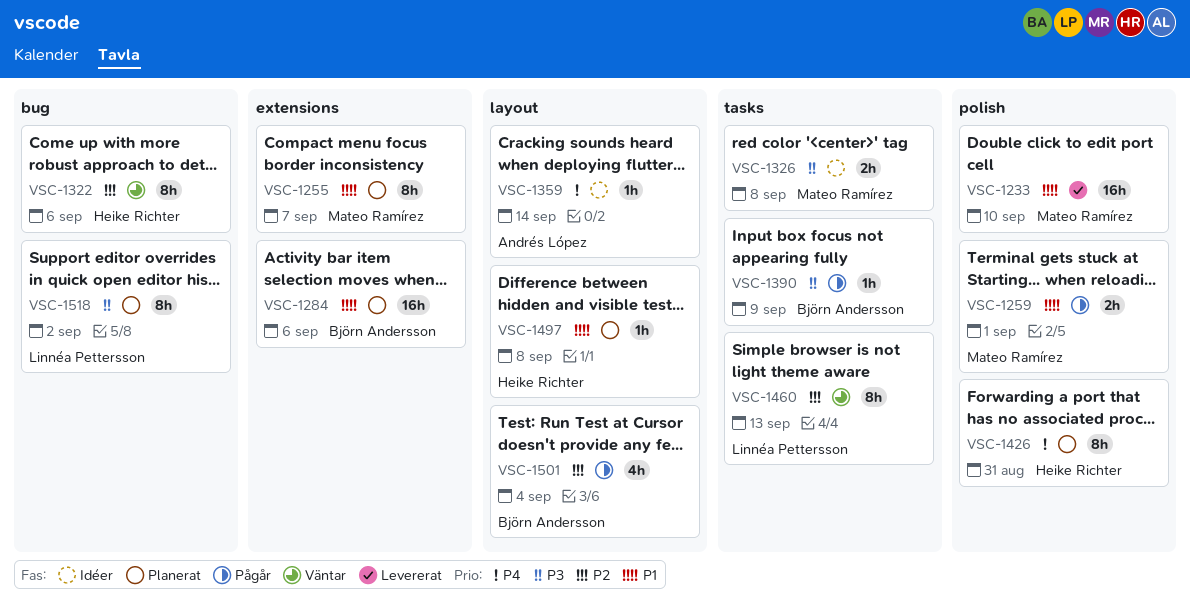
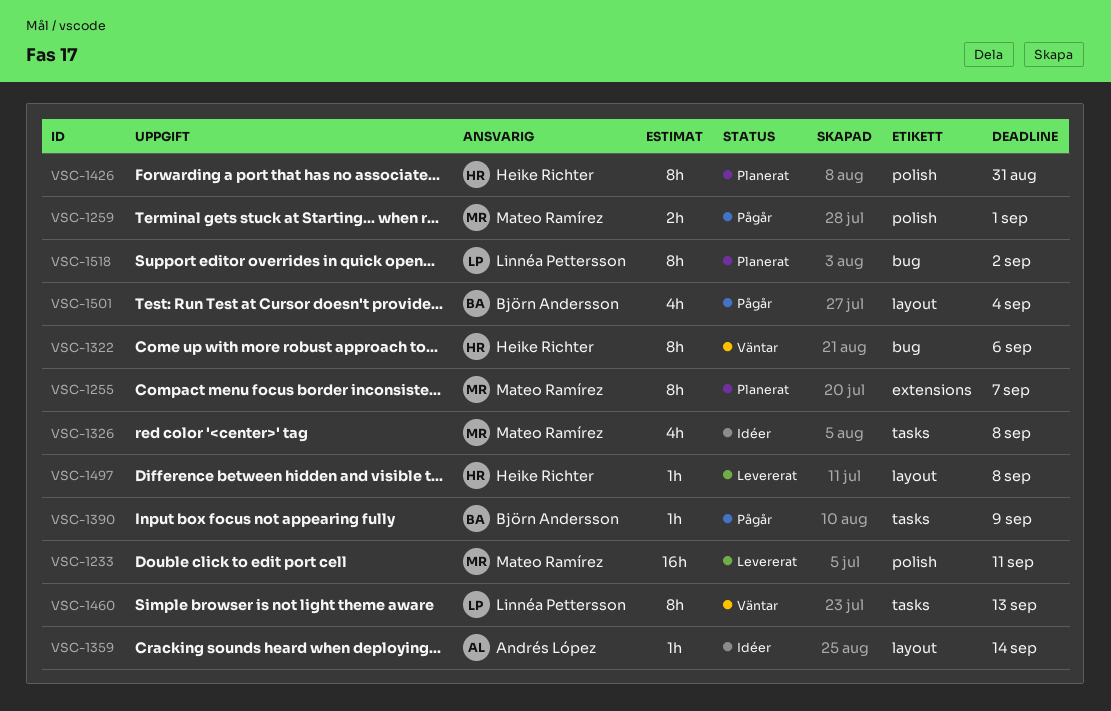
VSC-1233, due: Sep 10 -> Sep 11
VSC-1284: present -> none
VSC-1326, estimate: 2h -> 4h
VSC-1497, status: Planerat -> Levererat

